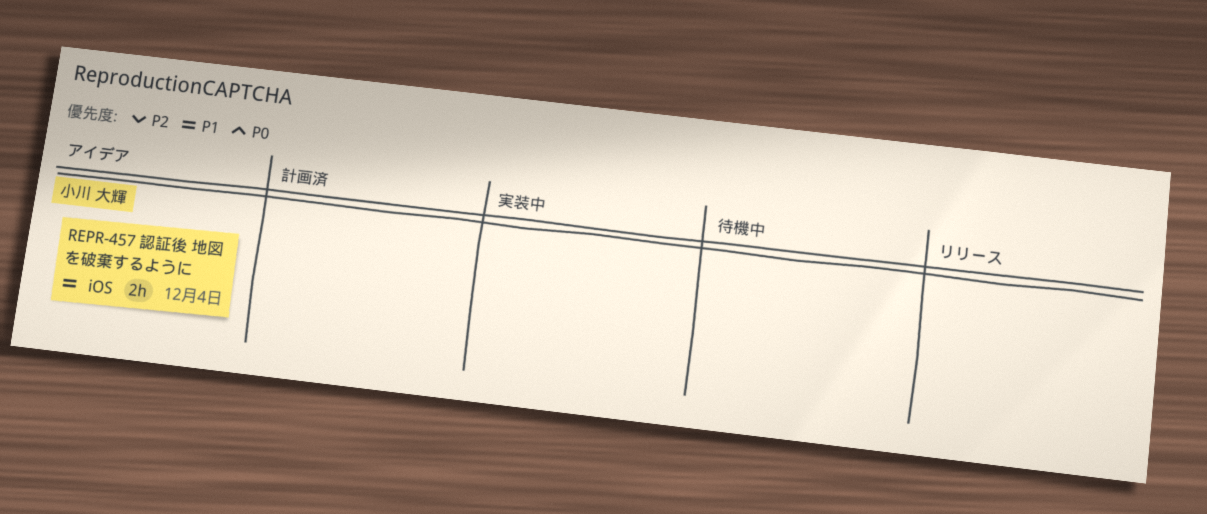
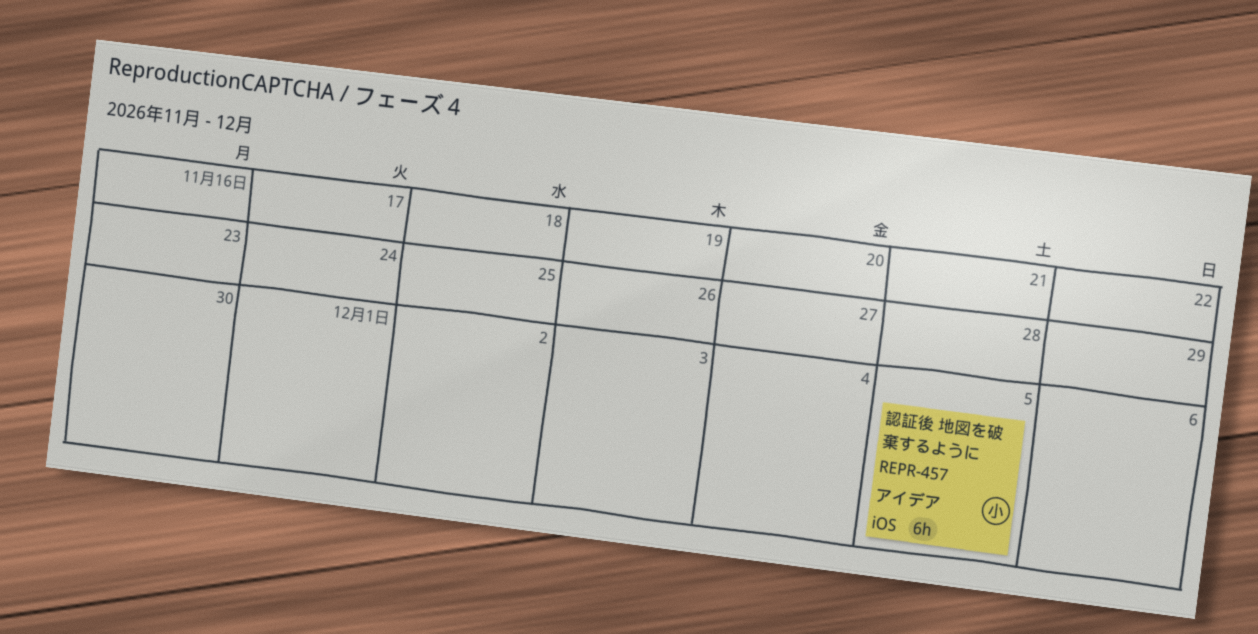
REPR-457, estimate: 2h -> 6h
REPR-457, due: Dec 4 -> Dec 5

